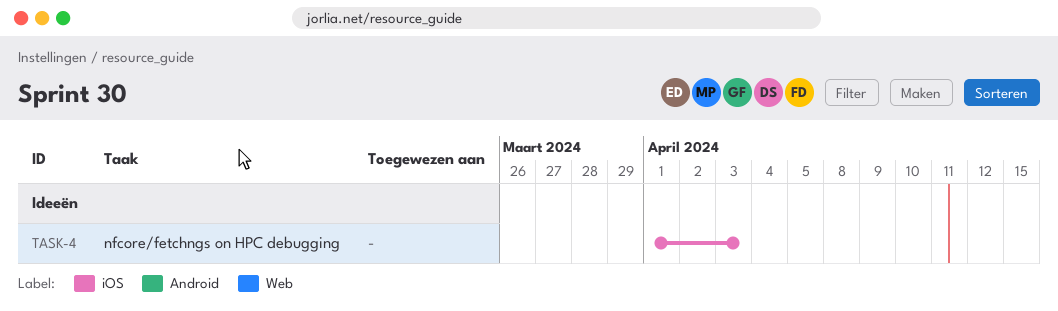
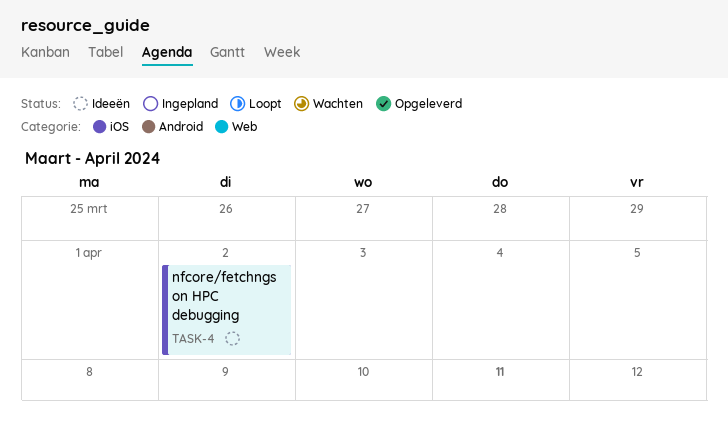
TASK-4, due: Apr 3 -> Apr 2

